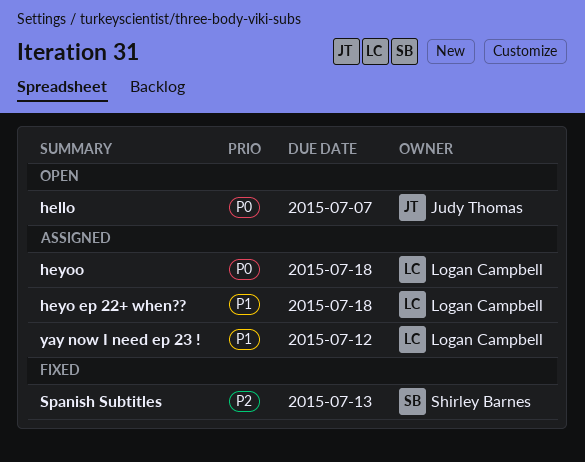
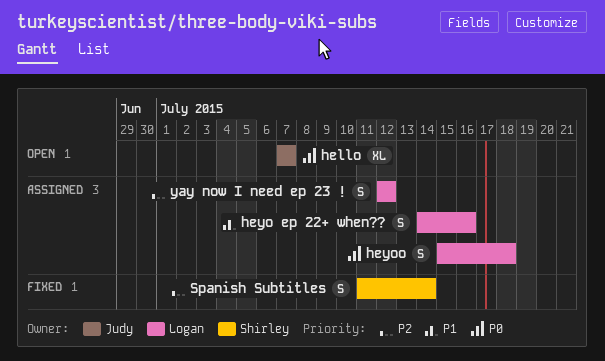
heyo ep 22+ when??, due: Jul 18 -> Jul 16
Spanish Subtitles, due: Jul 13 -> Jul 14
yay now I need ep 23 !, priority: P1 -> P2

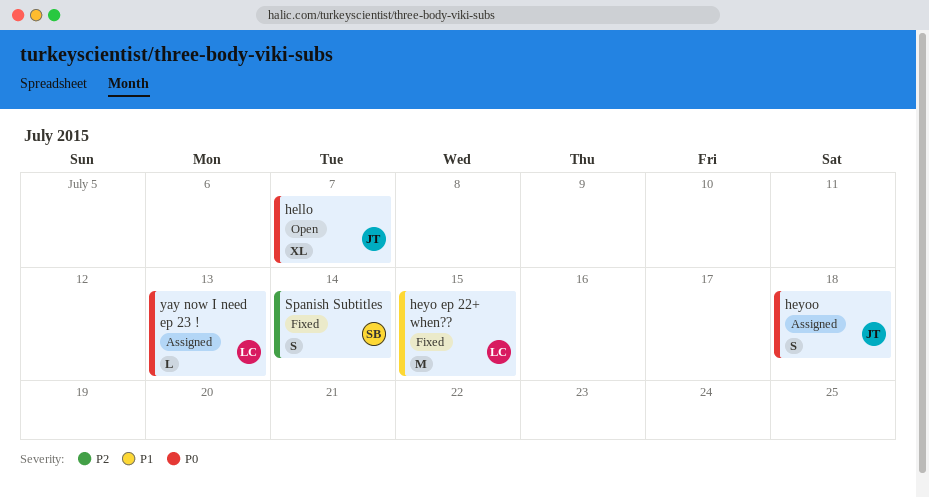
heyo ep 22+ when??, status: Assigned -> Fixed
heyo ep 22+ when??, estimate: S -> M
heyo ep 22+ when??, due: Jul 16 -> Jul 15
heyoo, owner: Logan -> Judy
yay now I need ep 23 !, priority: P2 -> P0
yay now I need ep 23 !, estimate: S -> L
yay now I need ep 23 !, due: Jul 12 -> Jul 13

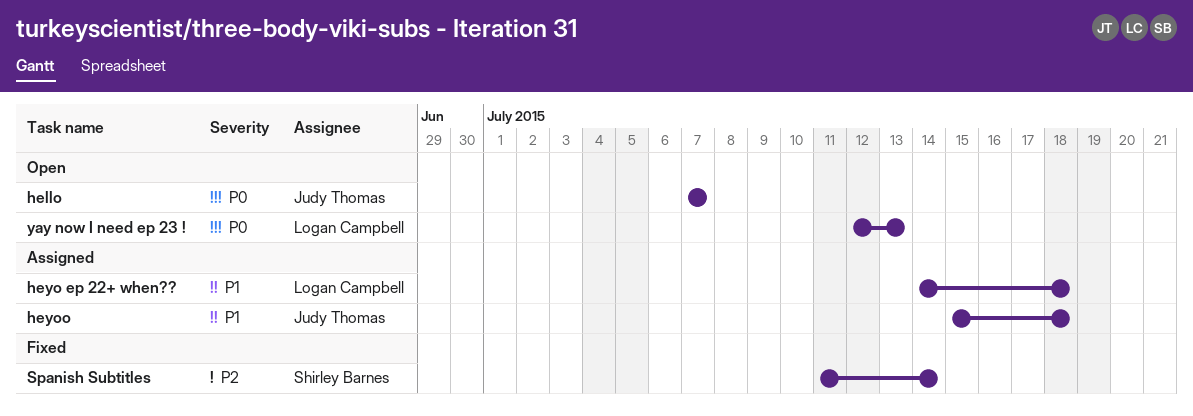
heyo ep 22+ when??, status: Fixed -> Assigned
heyo ep 22+ when??, due: Jul 15 -> Jul 18
heyoo, priority: P0 -> P1
yay now I need ep 23 !, status: Assigned -> Open

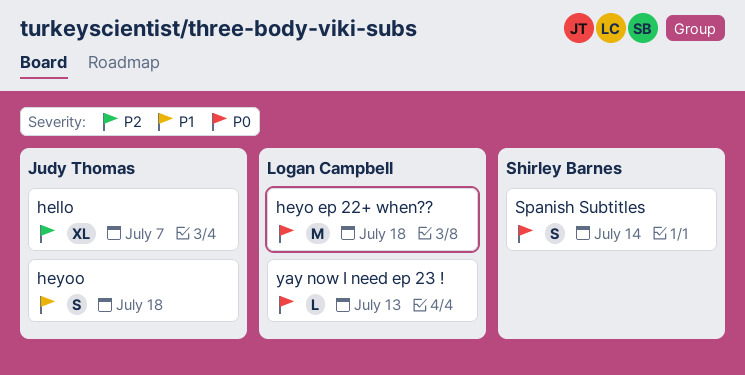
hello, priority: P0 -> P2
heyo ep 22+ when??, priority: P1 -> P0
Spanish Subtitles, priority: P2 -> P0

